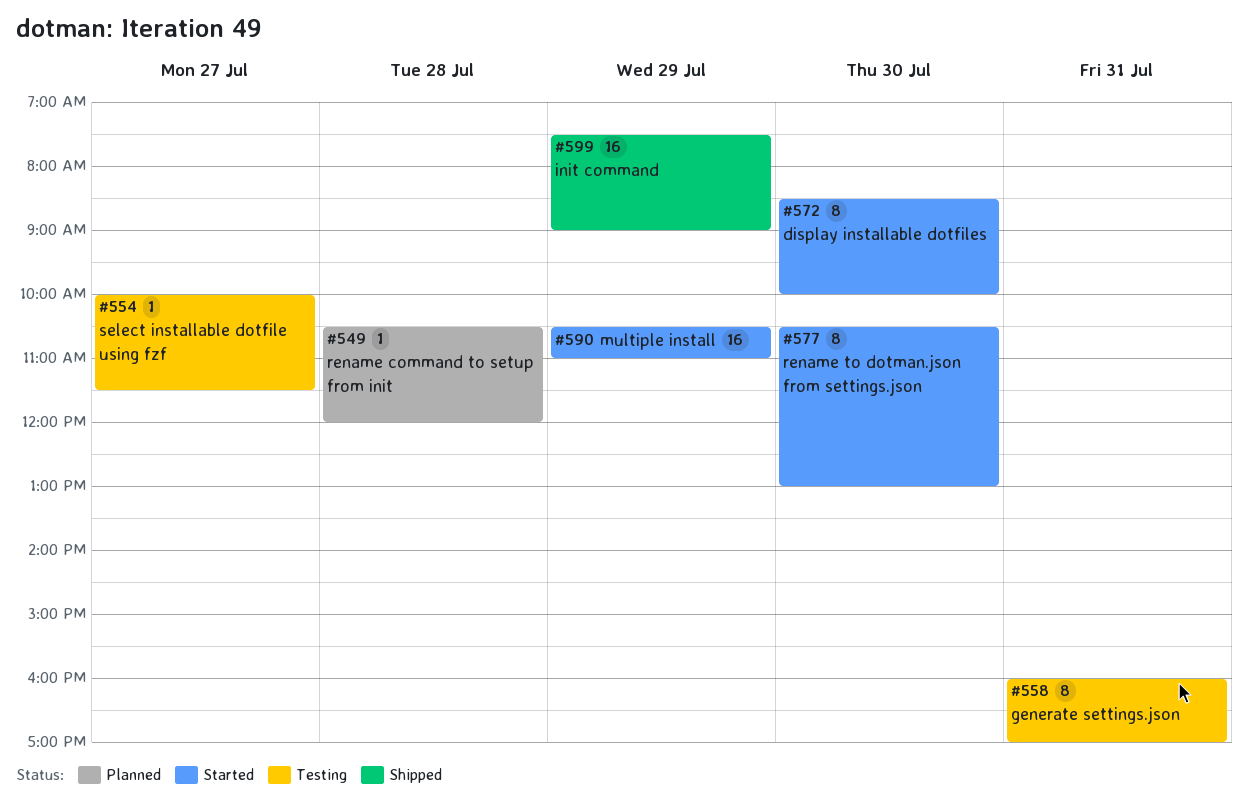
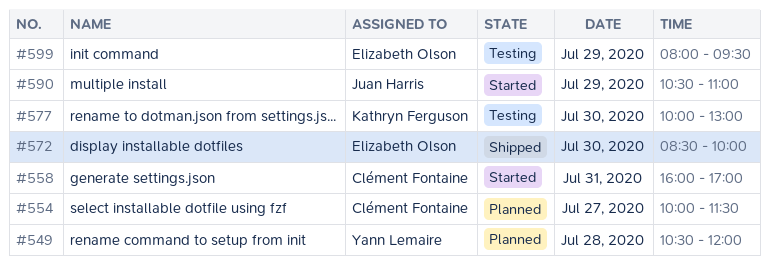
#554, status: Testing -> Planned
#558, status: Testing -> Started
#572, status: Started -> Shipped
#577, status: Started -> Testing
#577, begins: 10:30 -> 10:00
#599, status: Shipped -> Testing
#599, begins: 07:30 -> 08:00
#599, ends: 09:00 -> 09:30

